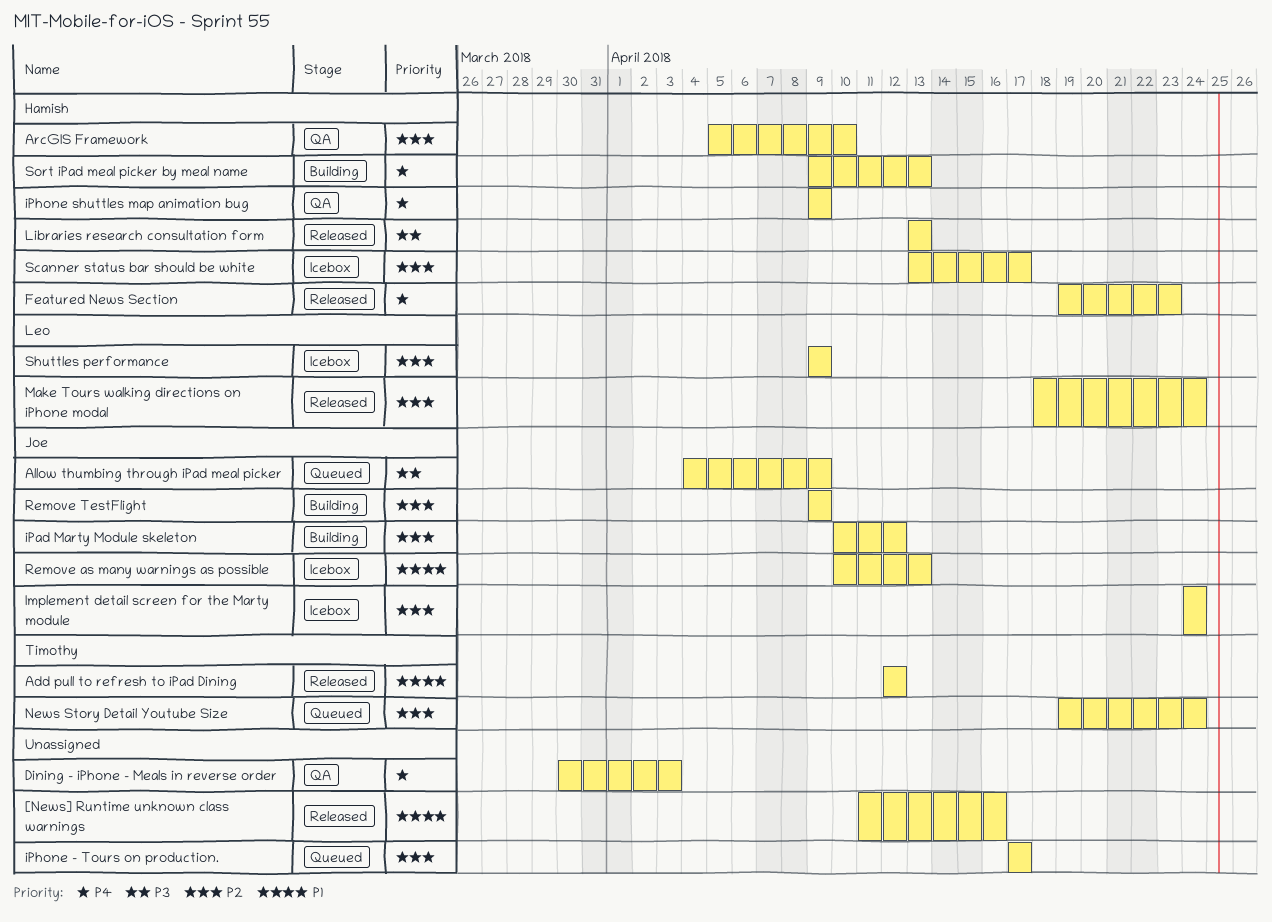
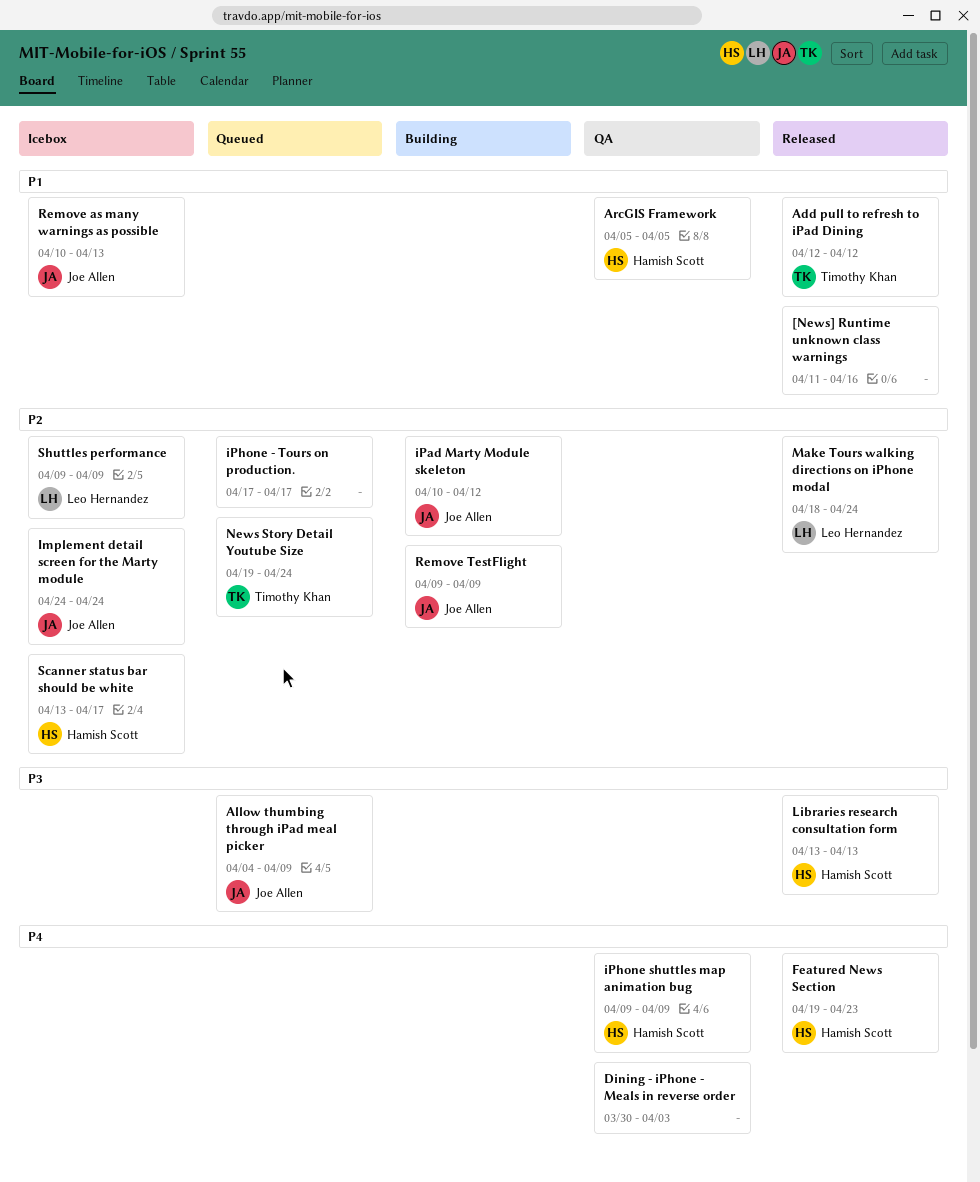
ArcGIS Framework, priority: P2 -> P1
ArcGIS Framework, due: Apr 10 -> Apr 5
Sort iPad meal picker by meal name: present -> none

